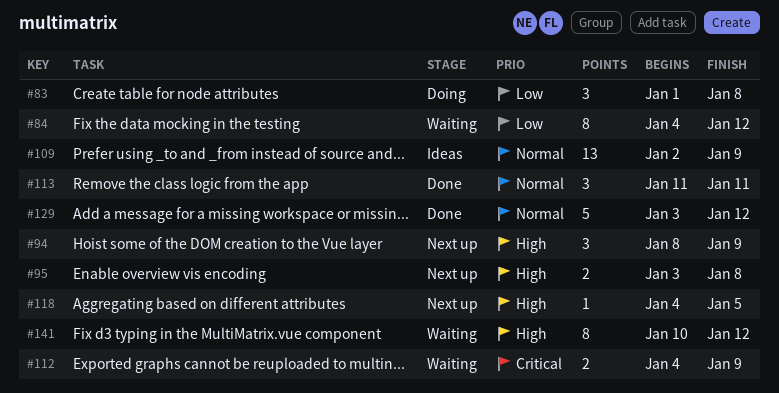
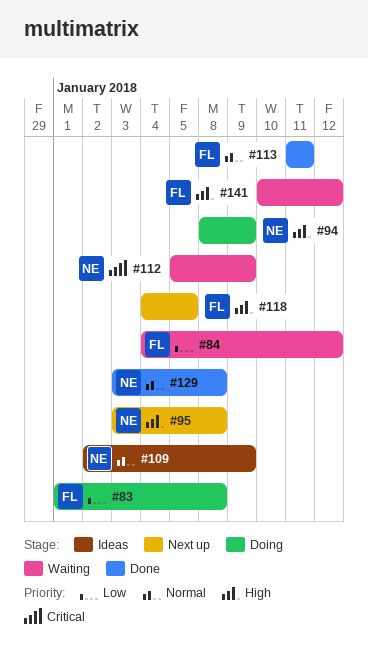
#94, status: Next up -> Doing
#112, start: Jan 4 -> Jan 5
#129, due: Jan 12 -> Jan 8

